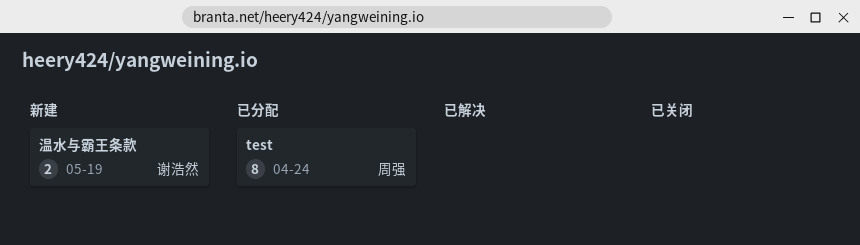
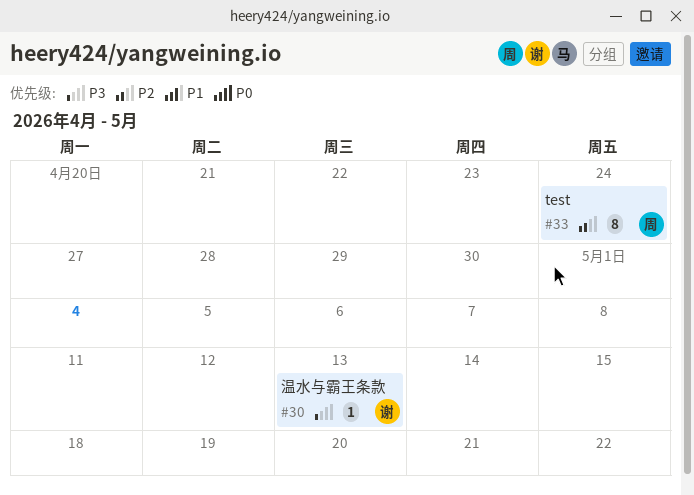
温水与霸王条款, estimate: 2 -> 1
温水与霸王条款, due: May 19 -> May 13

